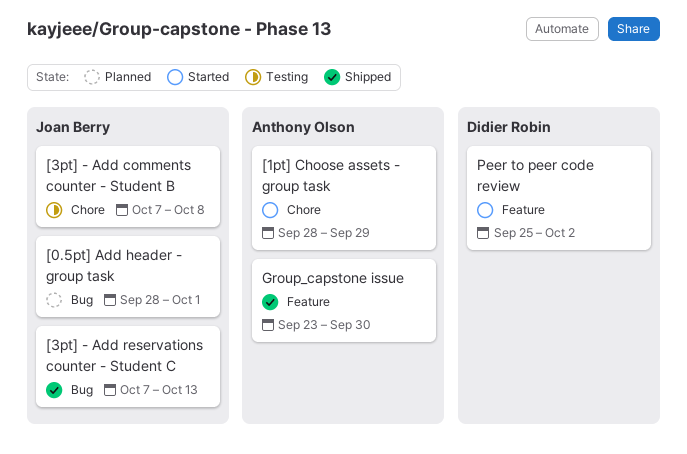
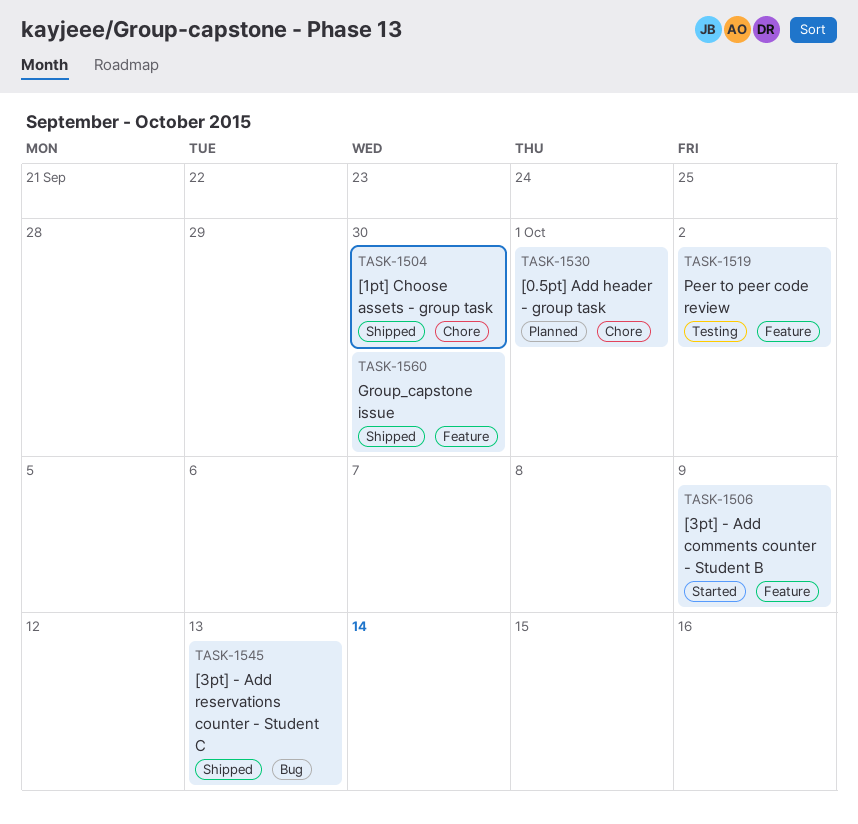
[0.5pt] Add header - group task, label: Bug -> Chore
[1pt] Choose assets - group task, status: Started -> Shipped
[1pt] Choose assets - group task, due: Sep 29 -> Sep 30
[3pt] - Add comments counter - Student B, status: Testing -> Started
[3pt] - Add comments counter - Student B, label: Chore -> Feature
[3pt] - Add comments counter - Student B, due: Oct 8 -> Oct 9
Peer to peer code review, status: Started -> Testing

